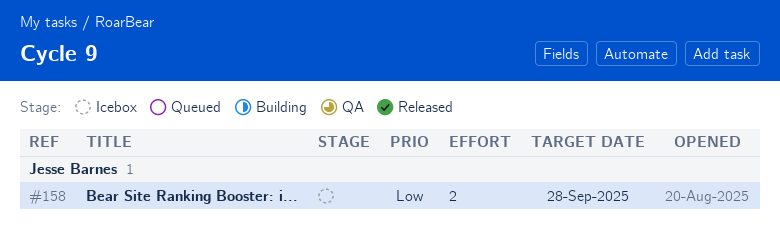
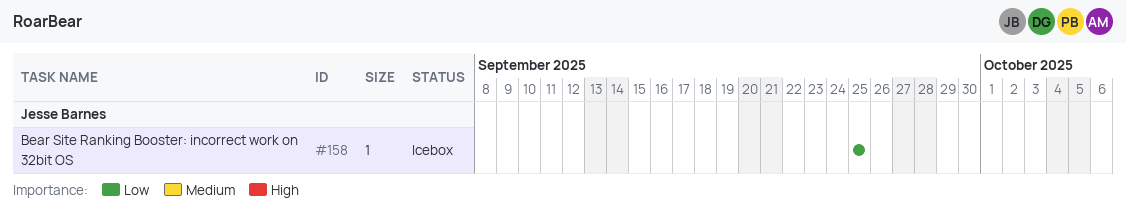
#158, estimate: 2 -> 1
#158, due: Sep 28 -> Sep 25

